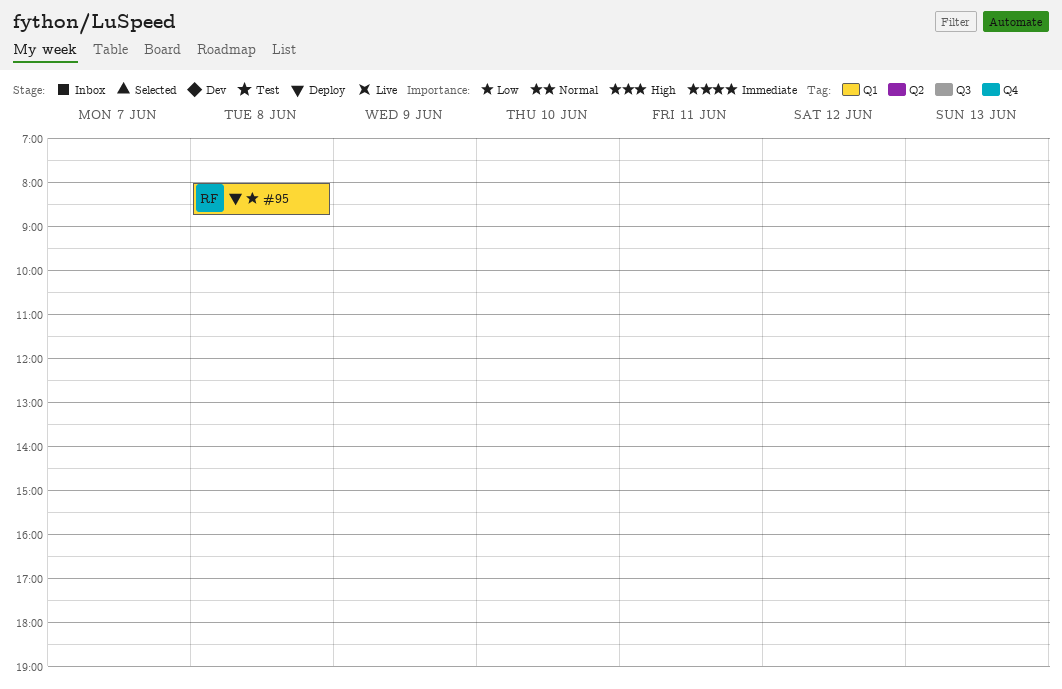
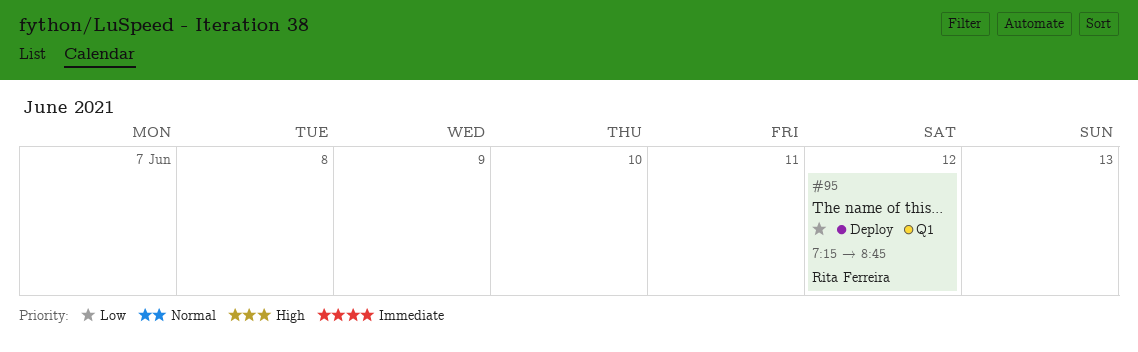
#95, day: Jun 8 -> Jun 12
#95, begins: 08:00 -> 07:15

